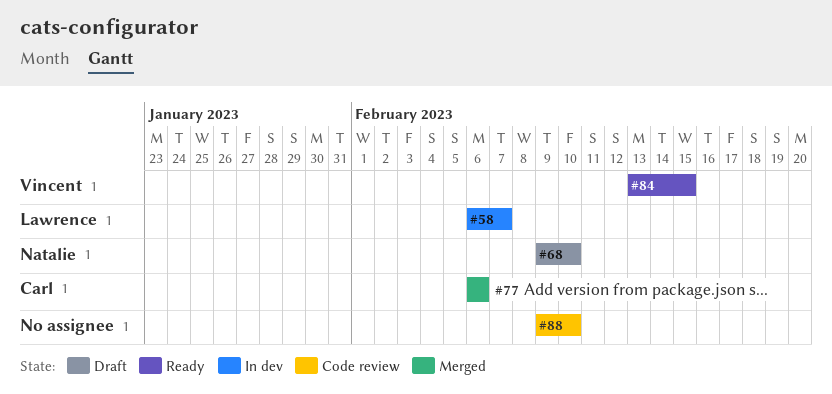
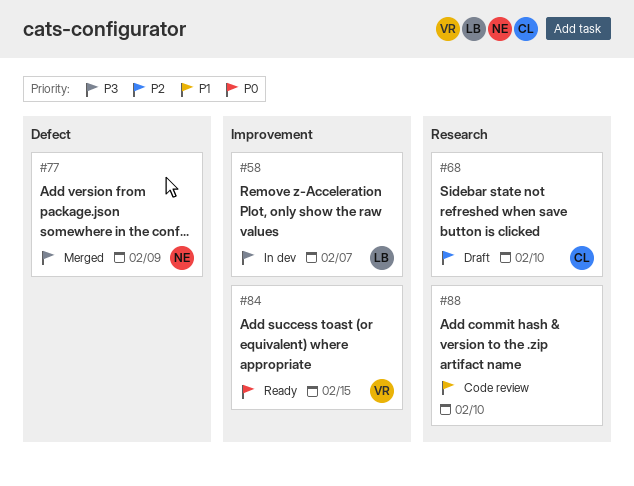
#68, owner: Natalie -> Carl
#77, owner: Carl -> Natalie
#77, due: Feb 6 -> Feb 9

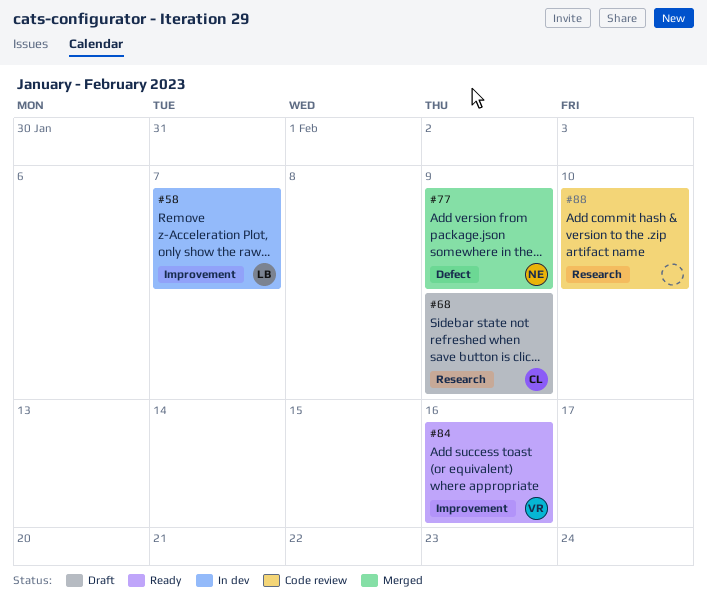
#68, due: Feb 10 -> Feb 9
#84, due: Feb 15 -> Feb 16

